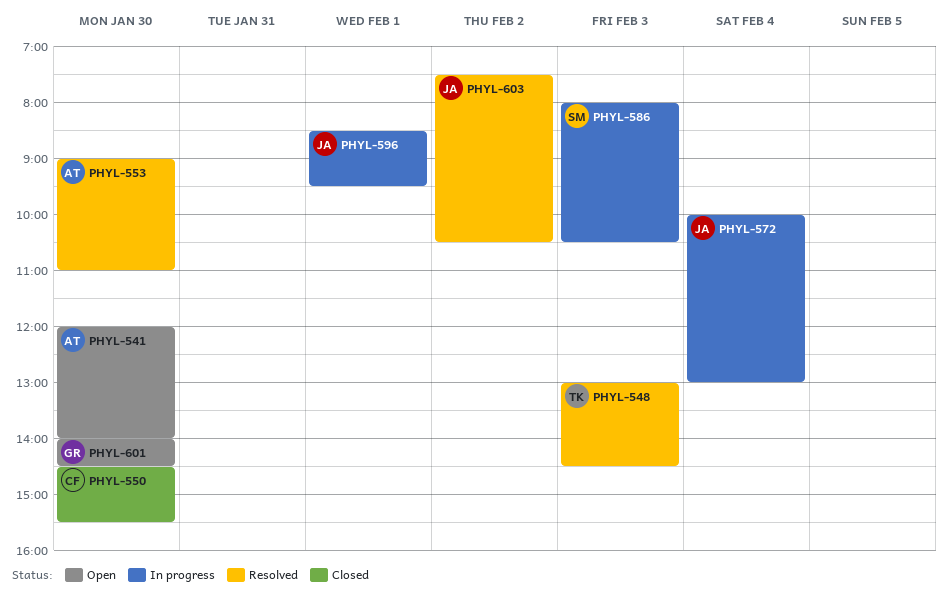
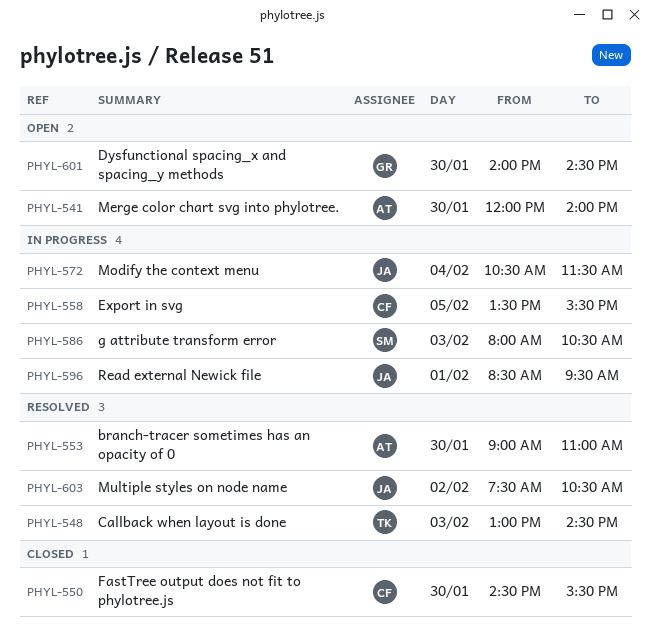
PHYL-558: none -> present
PHYL-572, begins: 10:00 -> 10:30
PHYL-572, ends: 13:00 -> 11:30

